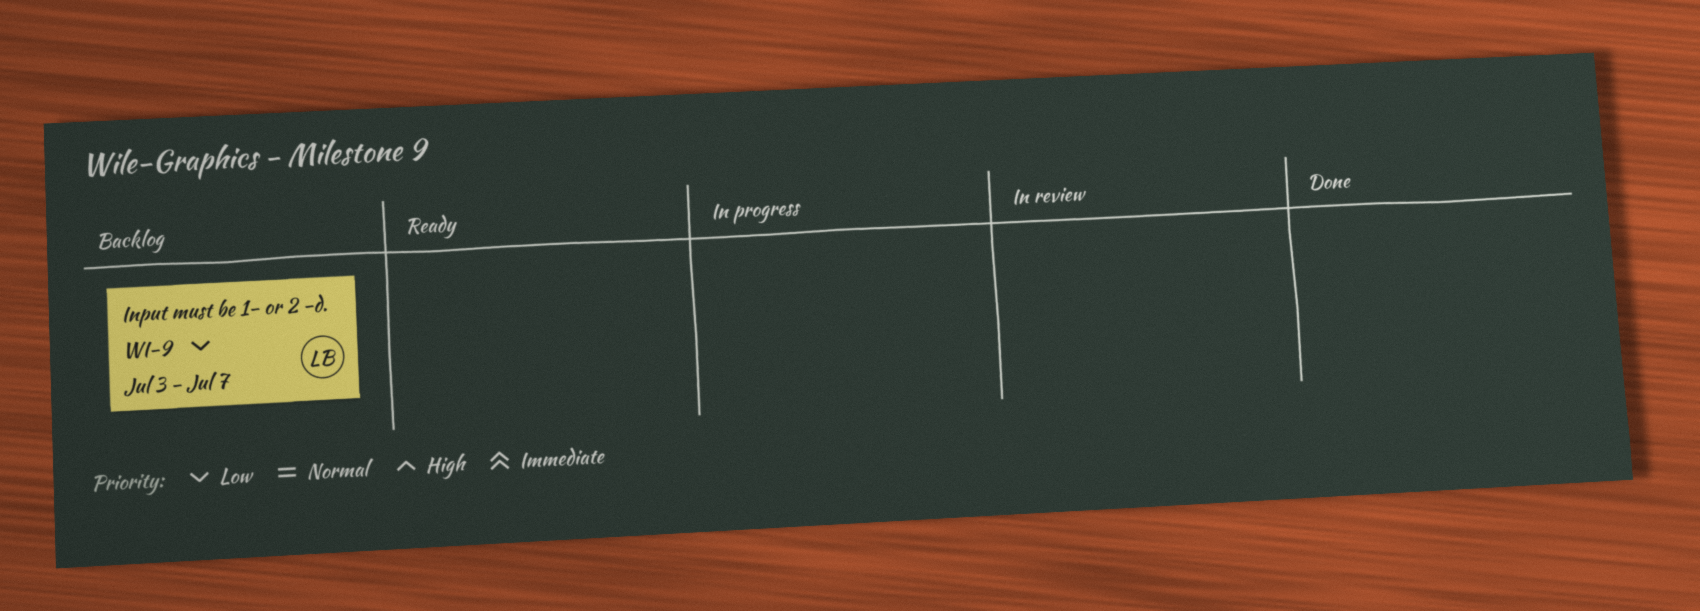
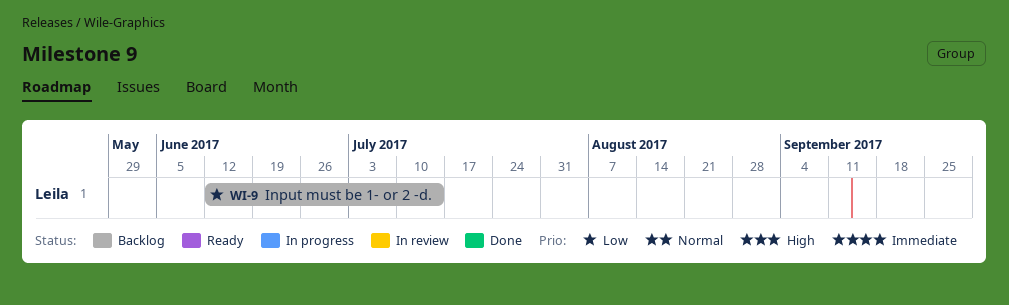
WI-9, start: Jul 3 -> Jun 12
WI-9, due: Jul 7 -> Jul 14

